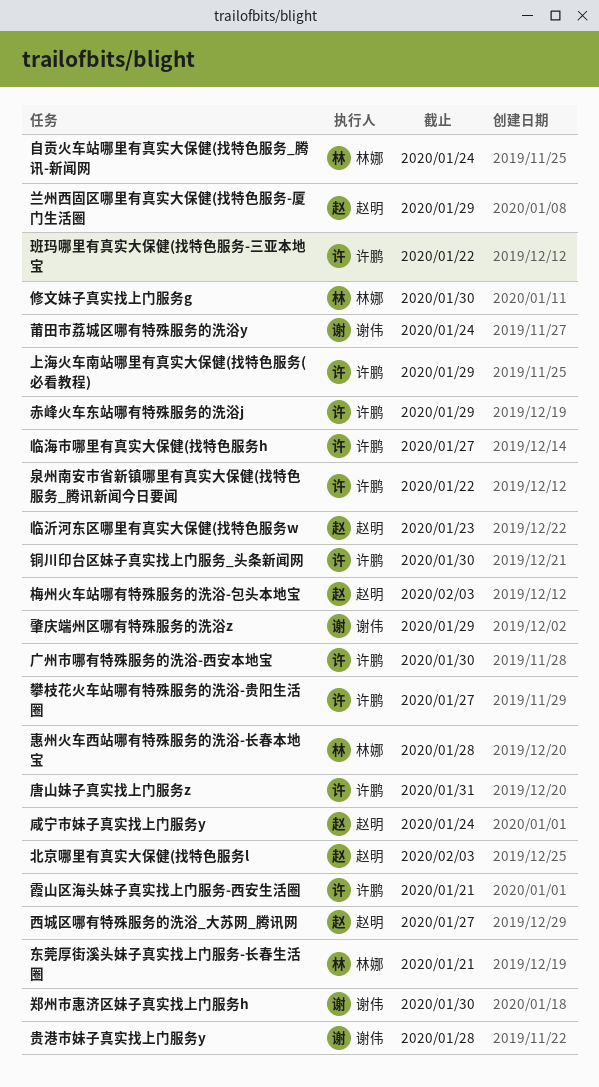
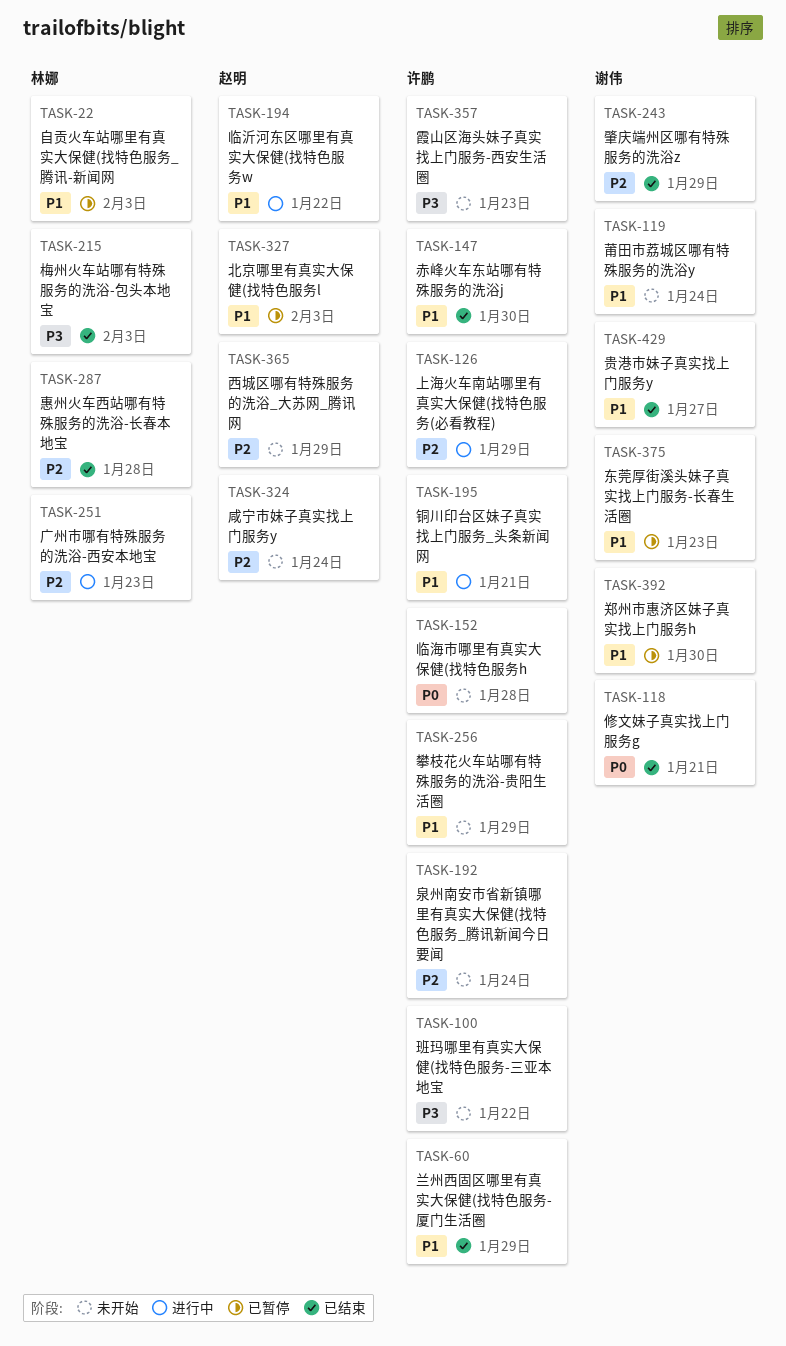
东莞厚街溪头妹子真实找上门服务-长春生活圈, owner: 林娜 -> 谢伟
东莞厚街溪头妹子真实找上门服务-长春生活圈, due: Jan 21 -> Jan 23
临沂河东区哪里有真实大保健(找特色服务w, due: Jan 23 -> Jan 22
临海市哪里有真实大保健(找特色服务h, due: Jan 27 -> Jan 28
修文妹子真实找上门服务g, owner: 林娜 -> 谢伟
修文妹子真实找上门服务g, due: Jan 30 -> Jan 21
兰州西固区哪里有真实大保健(找特色服务-厦门生活圈, owner: 赵明 -> 许鹏
唐山妹子真实找上门服务z: present -> none
广州市哪有特殊服务的洗浴-西安本地宝, owner: 许鹏 -> 林娜
广州市哪有特殊服务的洗浴-西安本地宝, due: Jan 30 -> Jan 23
攀枝花火车站哪有特殊服务的洗浴-贵阳生活圈, due: Jan 27 -> Jan 29
梅州火车站哪有特殊服务的洗浴-包头本地宝, owner: 赵明 -> 林娜
泉州南安市省新镇哪里有真实大保健(找特色服务_腾讯新闻今日要闻, due: Jan 22 -> Jan 24
自贡火车站哪里有真实大保健(找特色服务_腾讯-新闻网, due: Jan 24 -> Feb 3
西城区哪有特殊服务的洗浴_大苏网_腾讯网, due: Jan 27 -> Jan 29
贵港市妹子真实找上门服务y, due: Jan 28 -> Jan 27
赤峰火车东站哪有特殊服务的洗浴j, due: Jan 29 -> Jan 30
铜川印台区妹子真实找上门服务_头条新闻网, due: Jan 30 -> Jan 21
霞山区海头妹子真实找上门服务-西安生活圈, due: Jan 21 -> Jan 23

